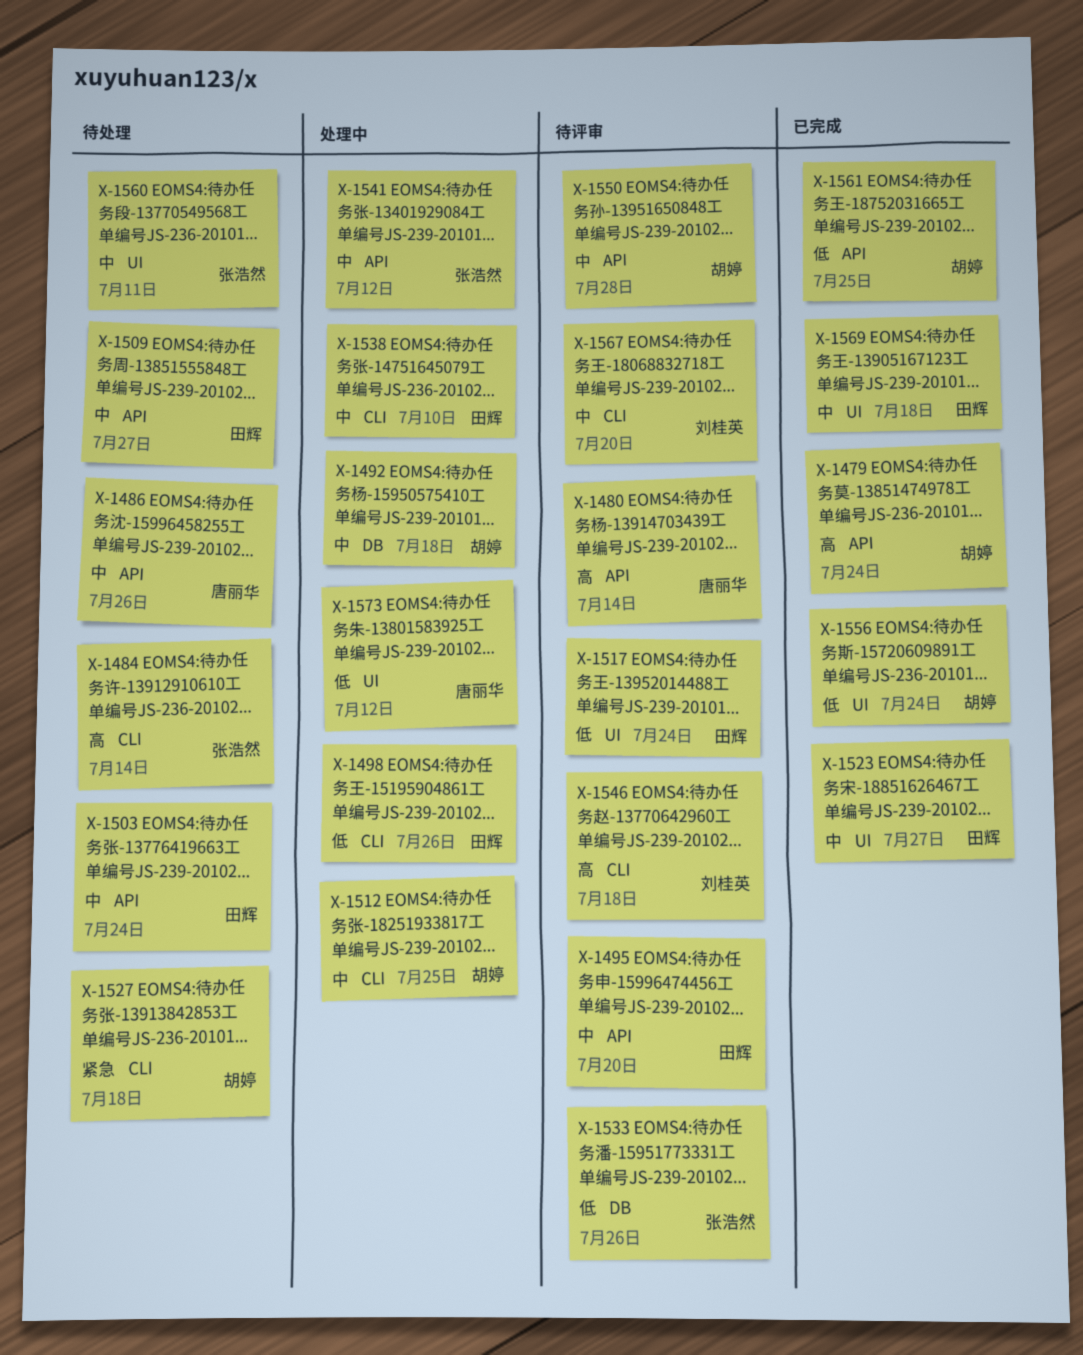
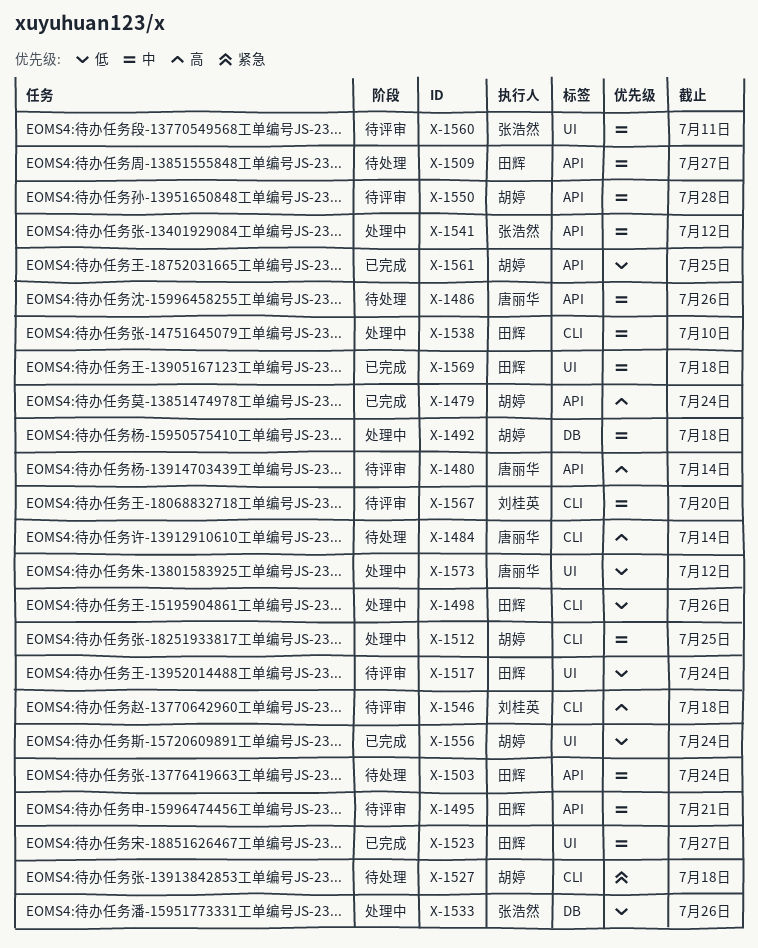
X-1484, owner: 张浩然 -> 唐丽华
X-1495, due: Jul 20 -> Jul 21
X-1533, status: 待评审 -> 处理中
X-1560, status: 待处理 -> 待评审

